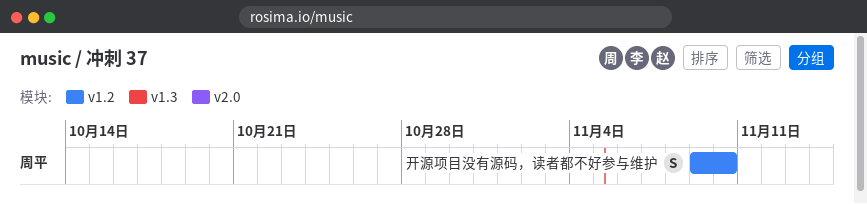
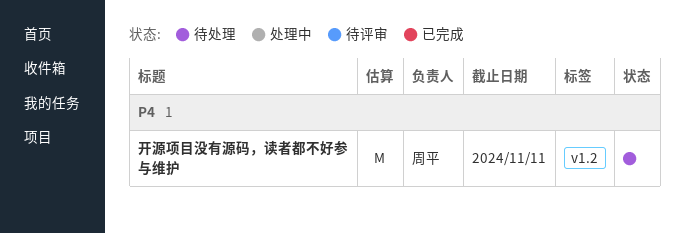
开源项目没有源码，读者都不好参与维护, estimate: S -> M
开源项目没有源码，读者都不好参与维护, due: Nov 10 -> Nov 11

